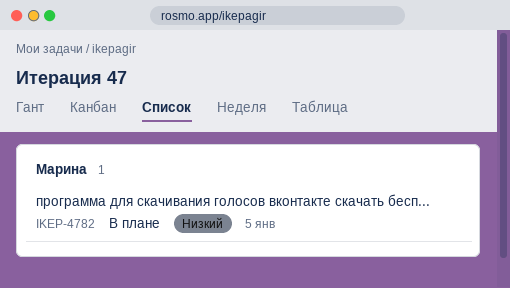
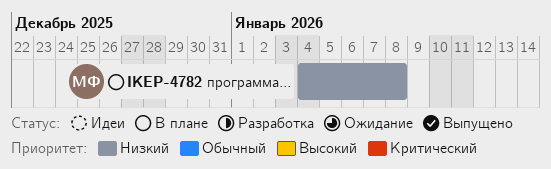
IKEP-4782, due: Jan 5 -> Jan 8

